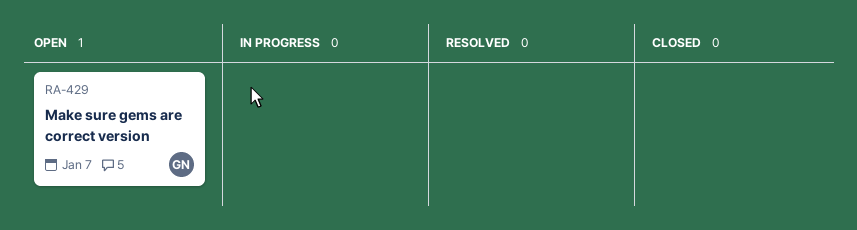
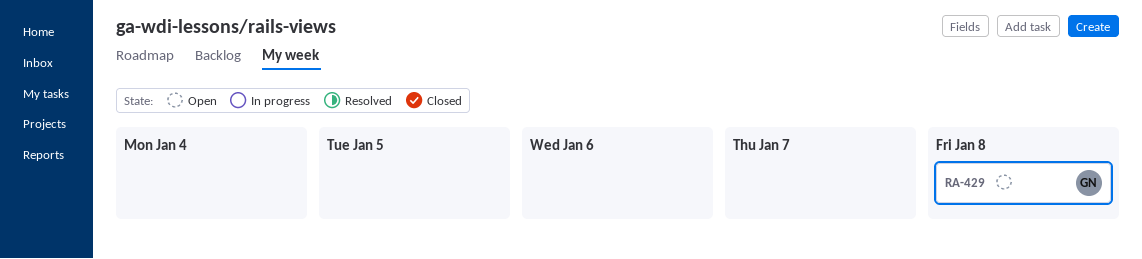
RA-429, due: Jan 7 -> Jan 8

